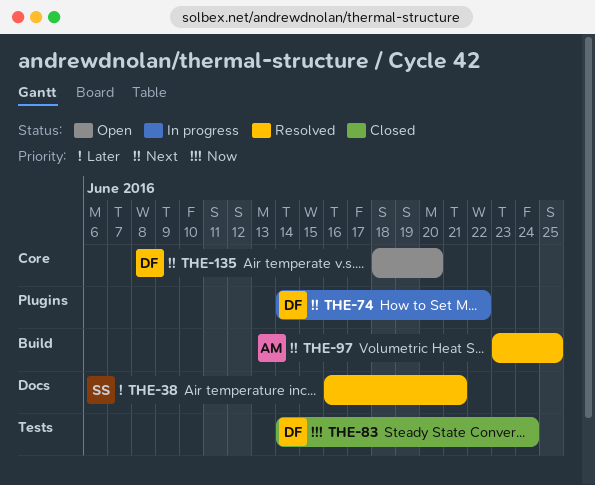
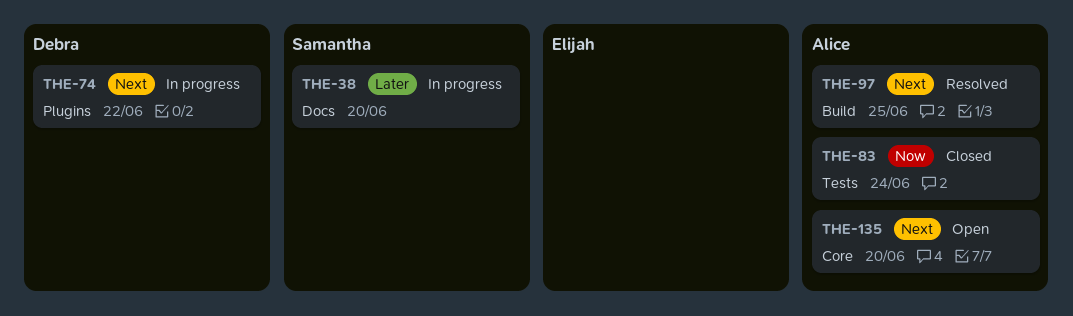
THE-38, status: Resolved -> In progress
THE-38, due: Jun 21 -> Jun 20
THE-83, owner: Debra -> Alice
THE-135, owner: Debra -> Alice

